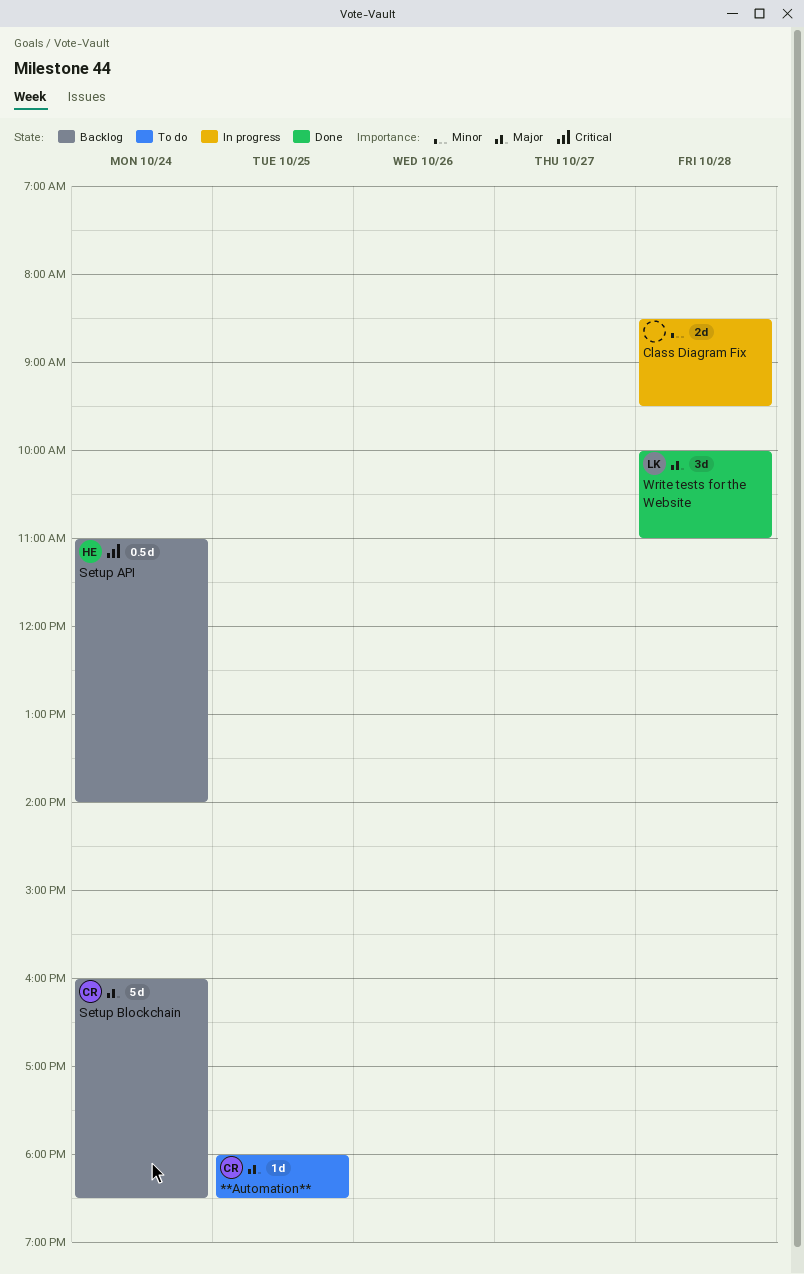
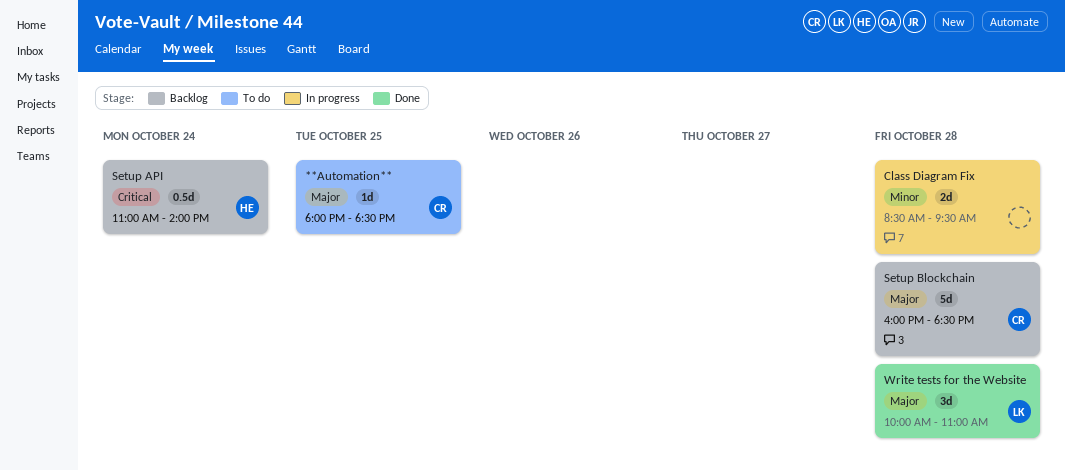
Setup Blockchain, day: Oct 24 -> Oct 28

